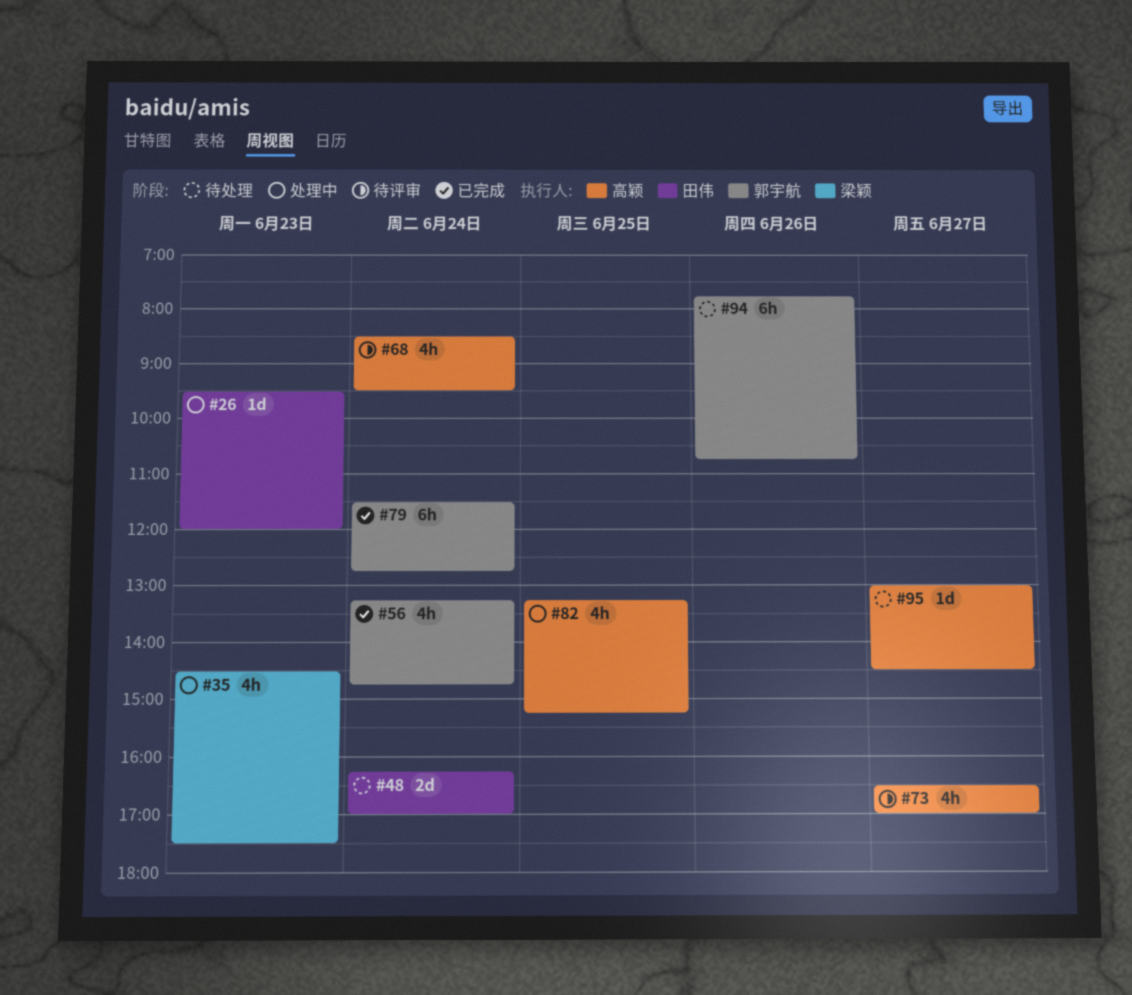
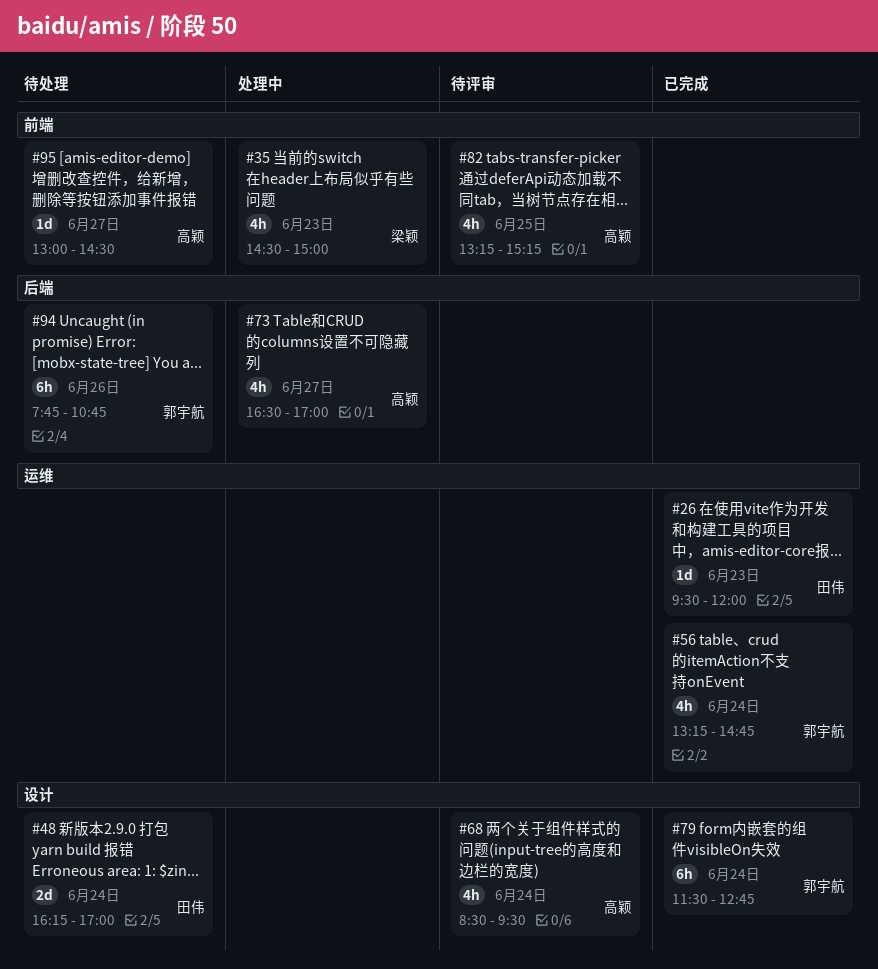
#26, status: 处理中 -> 已完成
#35, ends: 17:30 -> 15:00
#73, status: 待评审 -> 处理中
#82, status: 处理中 -> 待评审

